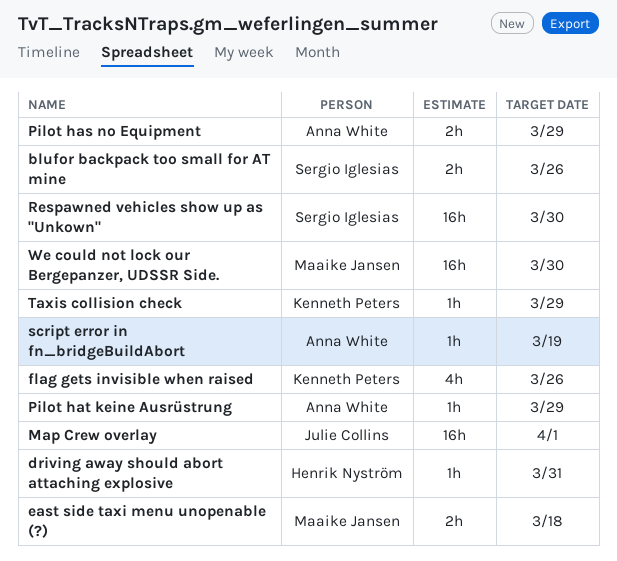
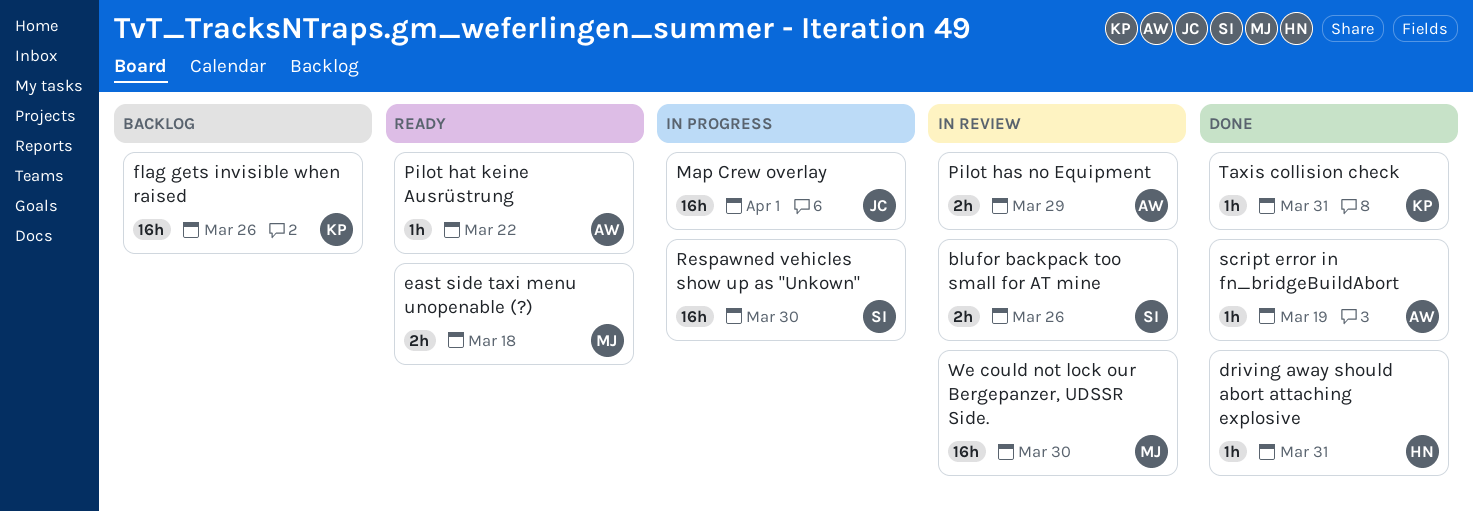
flag gets invisible when raised, estimate: 4h -> 16h
Pilot hat keine Ausrüstrung, due: Mar 29 -> Mar 22
Taxis collision check, due: Mar 29 -> Mar 31

